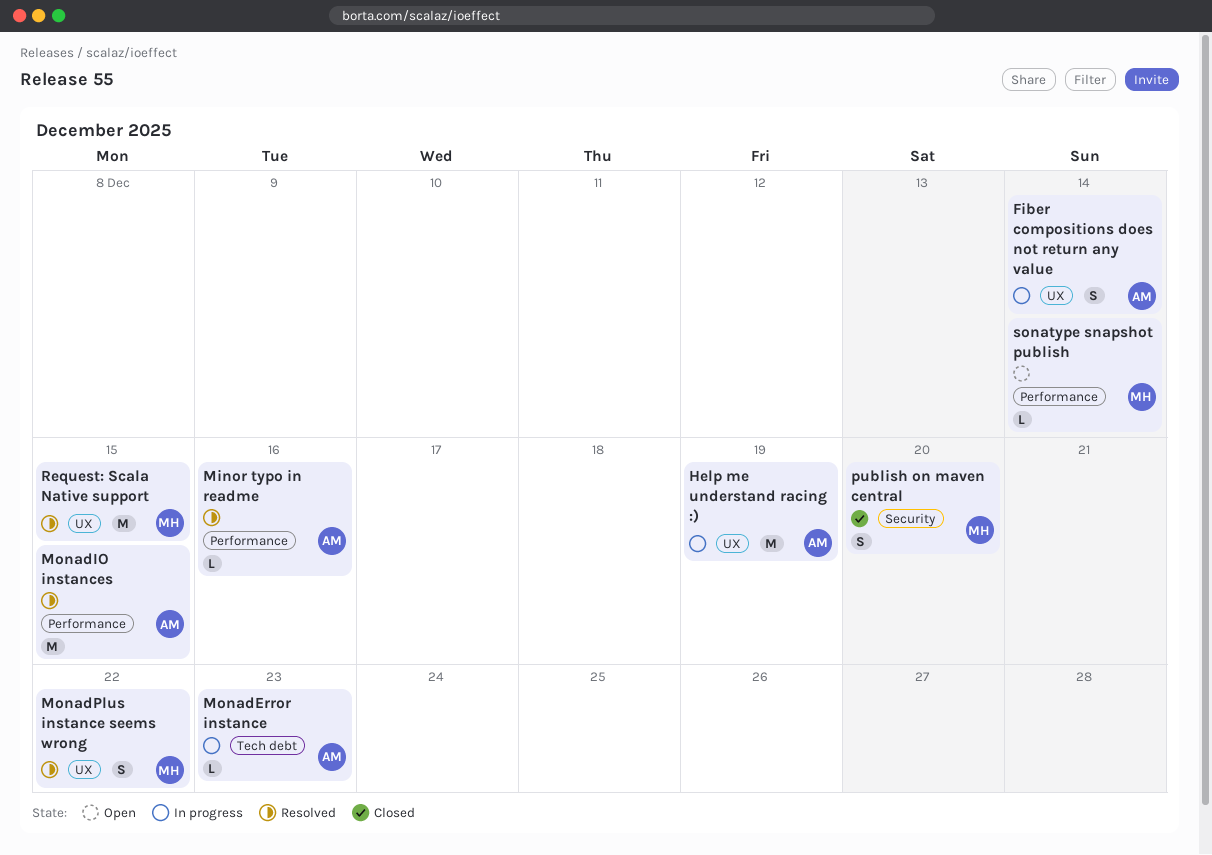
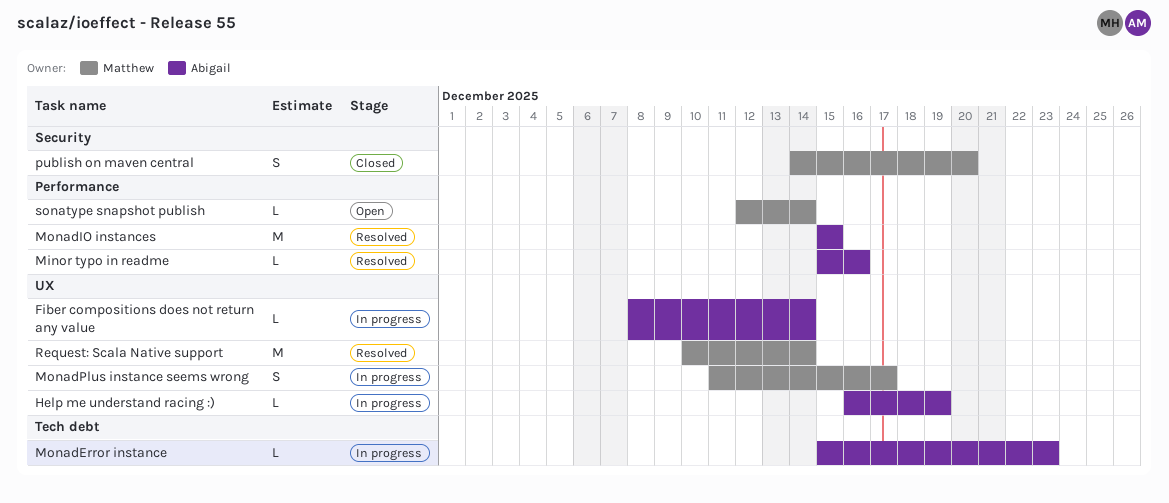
Fiber compositions does not return any value, estimate: S -> L
Help me understand racing :), estimate: M -> L
MonadPlus instance seems wrong, status: Resolved -> In progress
MonadPlus instance seems wrong, due: Dec 22 -> Dec 17
Request: Scala Native support, due: Dec 15 -> Dec 14

